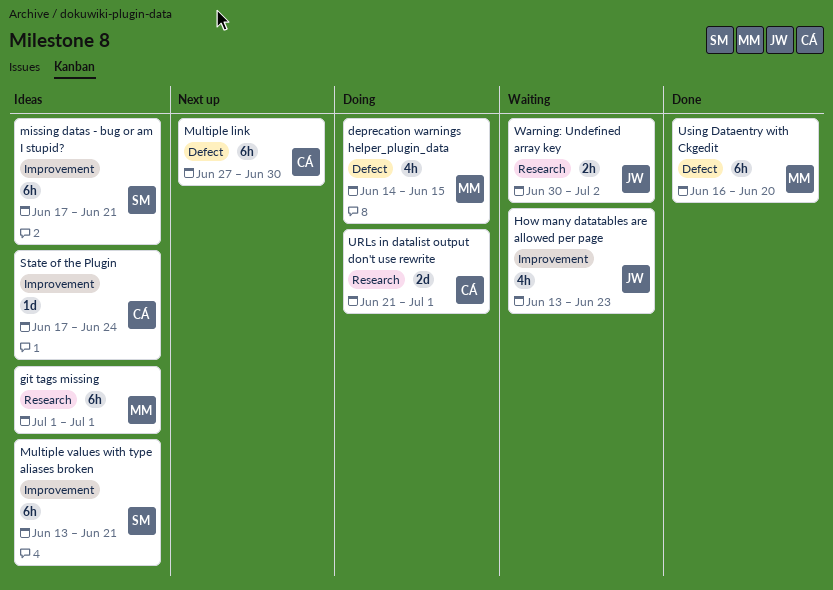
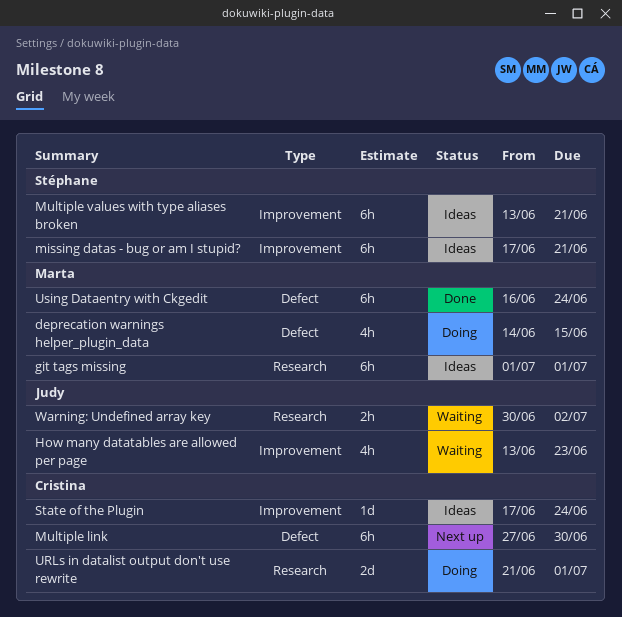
Using Dataentry with Ckgedit, due: Jun 20 -> Jun 24

